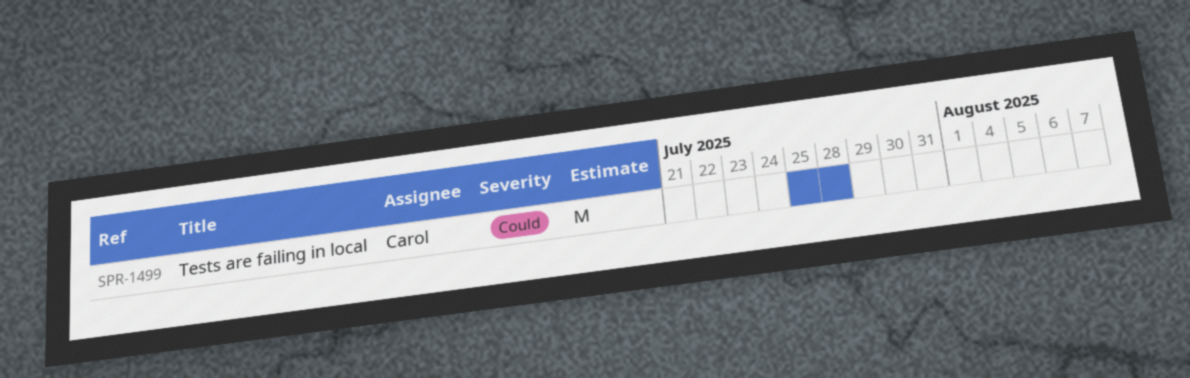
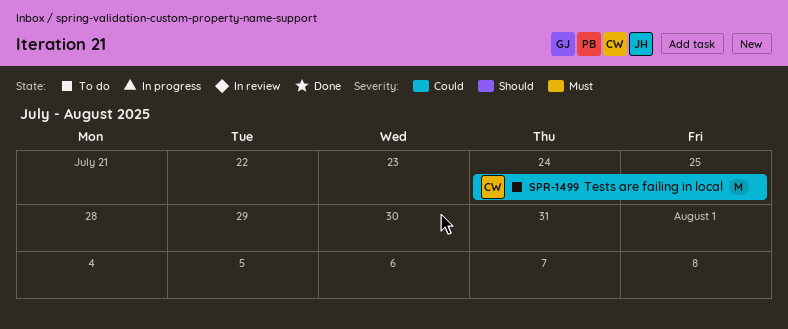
SPR-1499, start: Jul 25 -> Jul 24
SPR-1499, due: Jul 28 -> Jul 25

